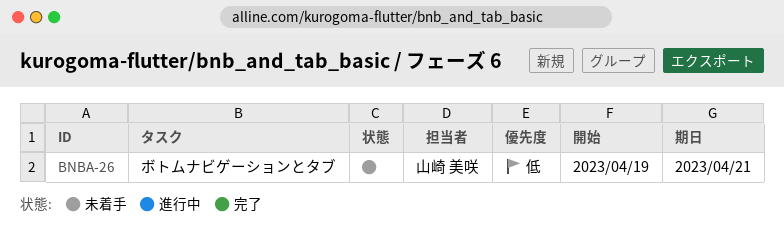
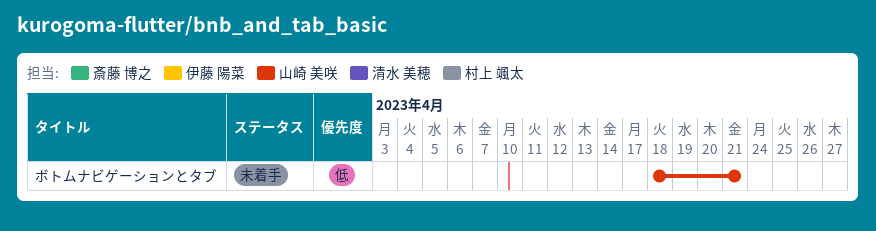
ボトムナビゲーションとタブ, start: Apr 19 -> Apr 18

